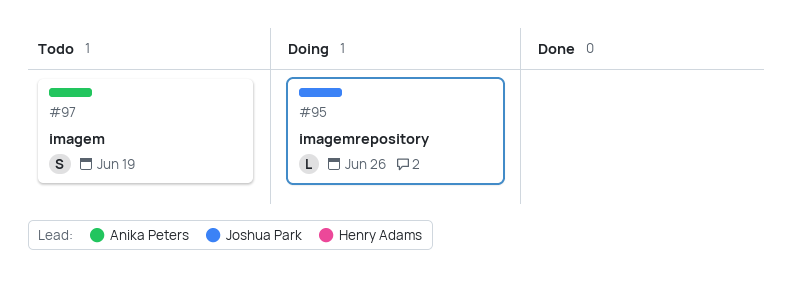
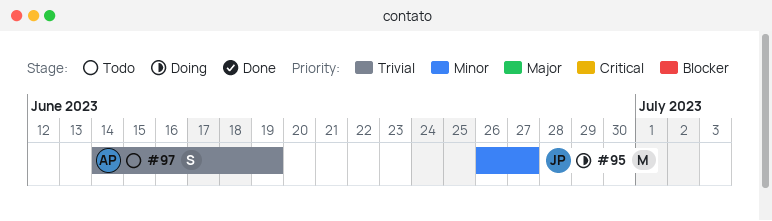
#95, estimate: L -> M
#95, due: Jun 26 -> Jun 27

